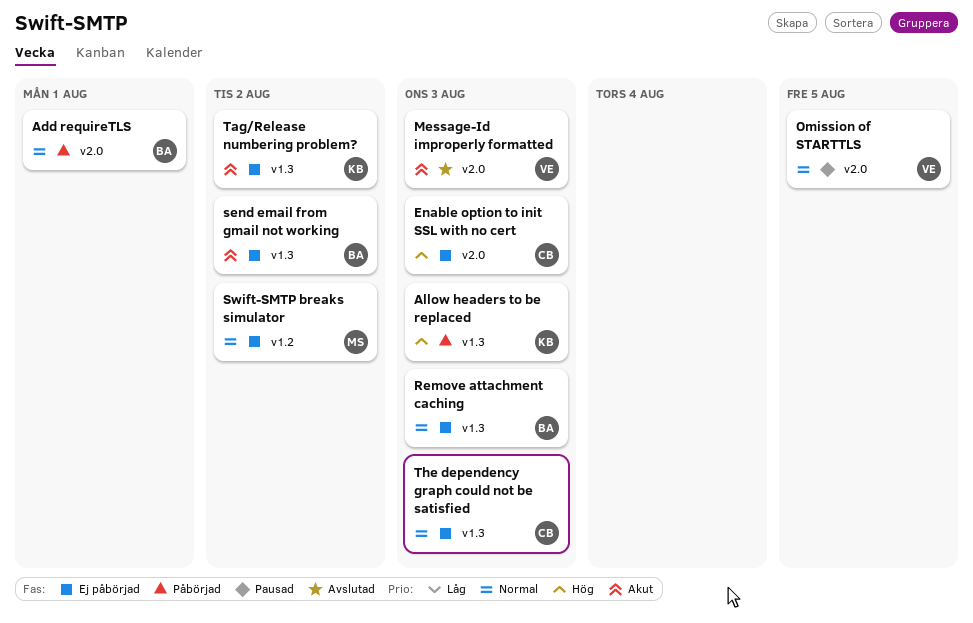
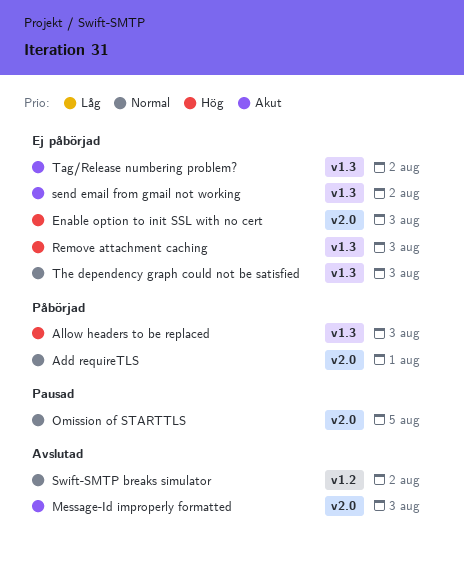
Remove attachment caching, priority: Normal -> Hög
Swift-SMTP breaks simulator, status: Ej påbörjad -> Avslutad

